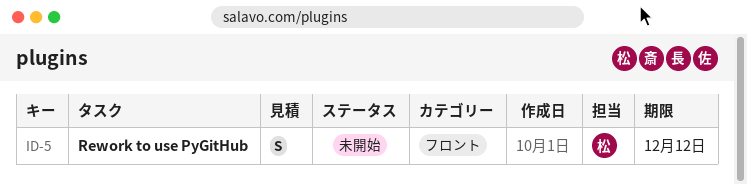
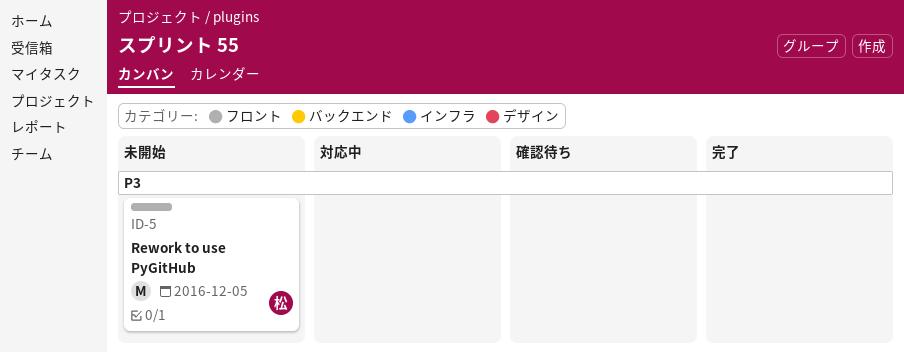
ID-5, estimate: S -> M
ID-5, due: Dec 12 -> Dec 5

